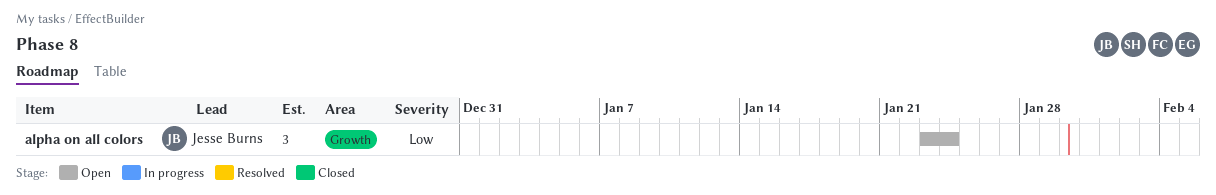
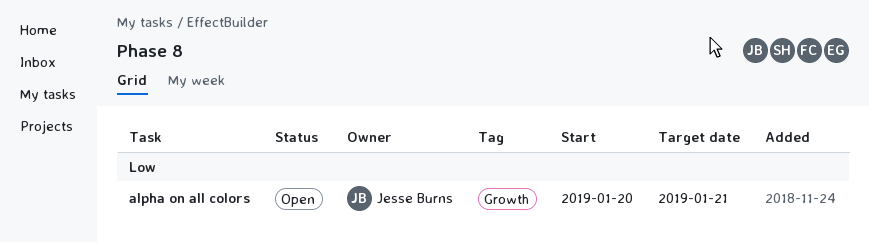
alpha on all colors, start: Jan 23 -> Jan 20
alpha on all colors, due: Jan 24 -> Jan 21

